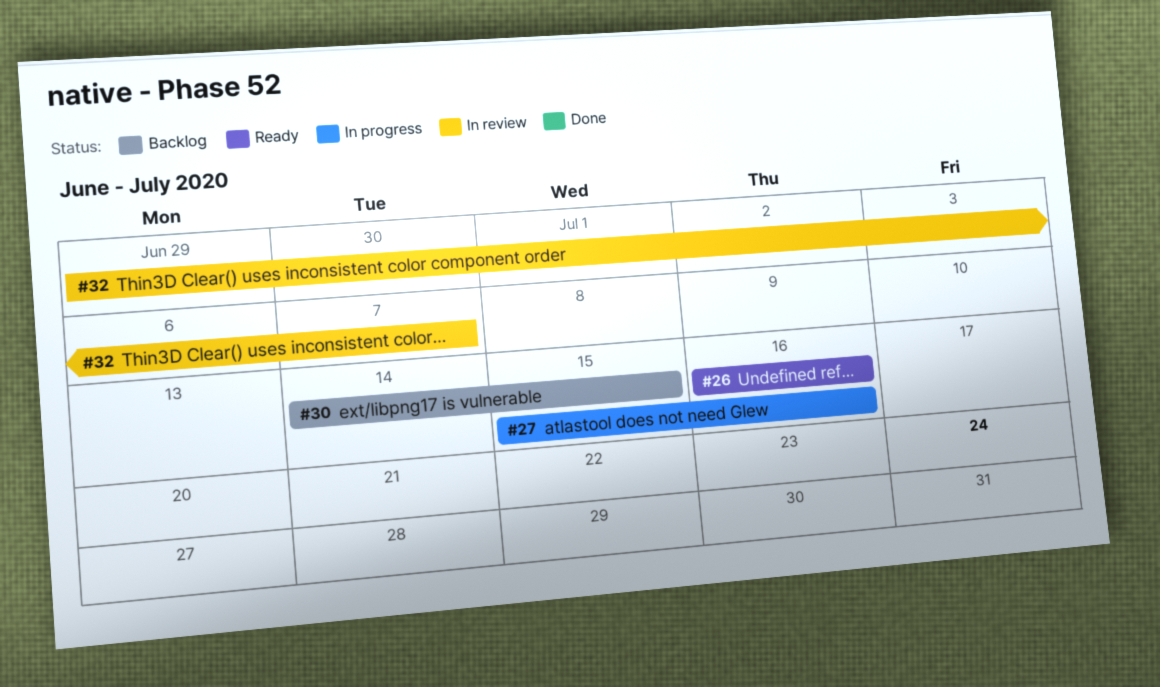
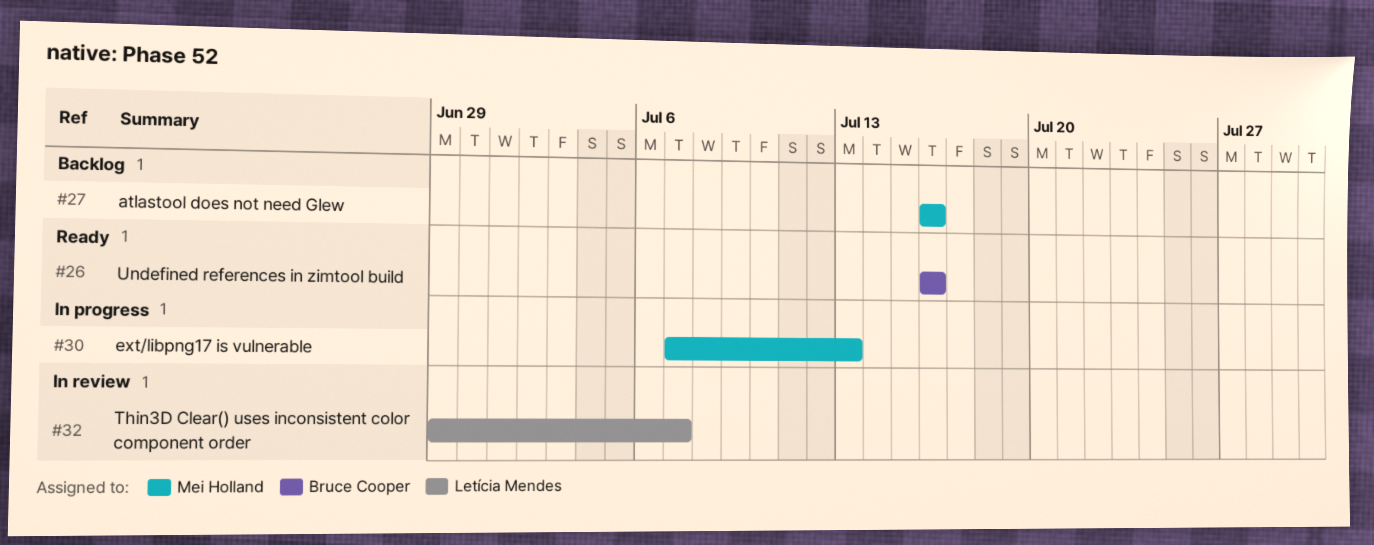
#27, status: In progress -> Backlog
#27, start: Jul 15 -> Jul 16
#30, status: Backlog -> In progress
#30, start: Jul 14 -> Jul 7
#30, due: Jul 15 -> Jul 13

